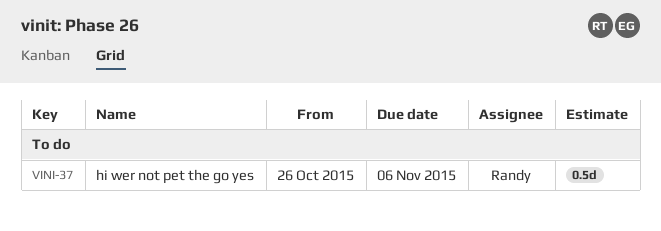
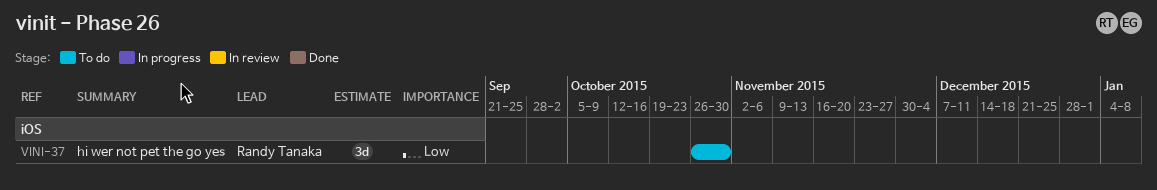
VINI-37, estimate: 0.5d -> 3d
VINI-37, due: Nov 6 -> Oct 30

